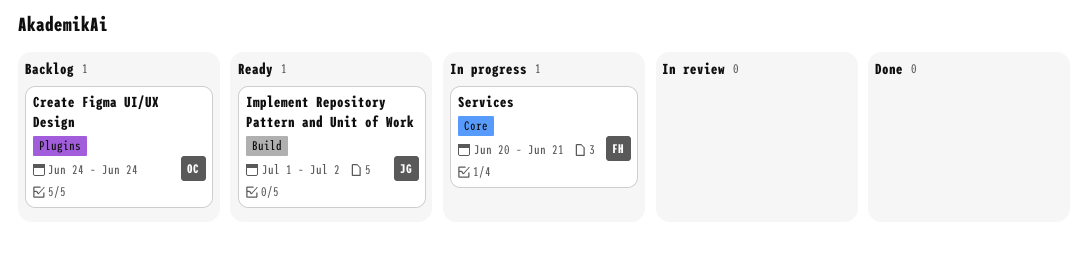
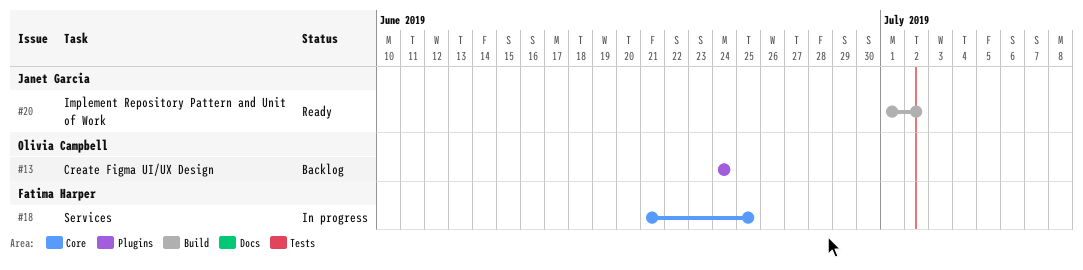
Services, start: Jun 20 -> Jun 21
Services, due: Jun 21 -> Jun 25

